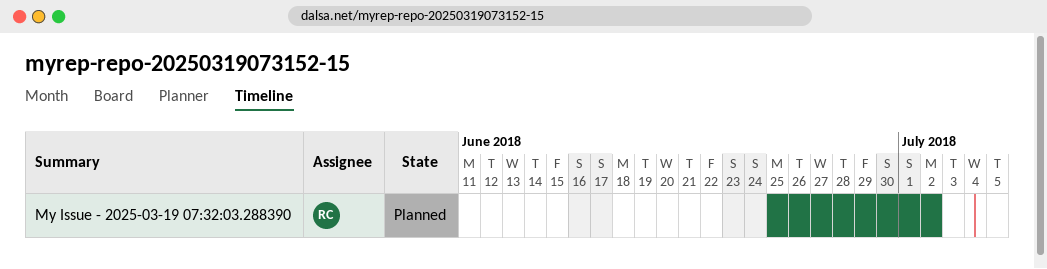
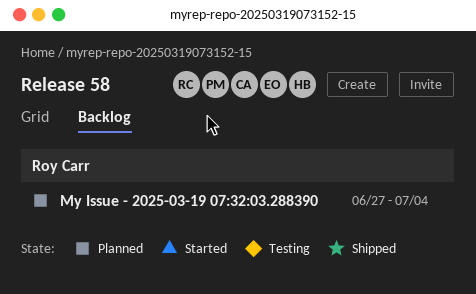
My Issue - 2025-03-19 07:32:03.288390, start: Jun 25 -> Jun 27
My Issue - 2025-03-19 07:32:03.288390, due: Jul 2 -> Jul 4

